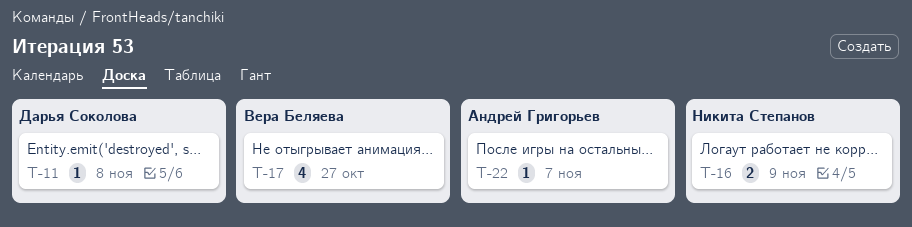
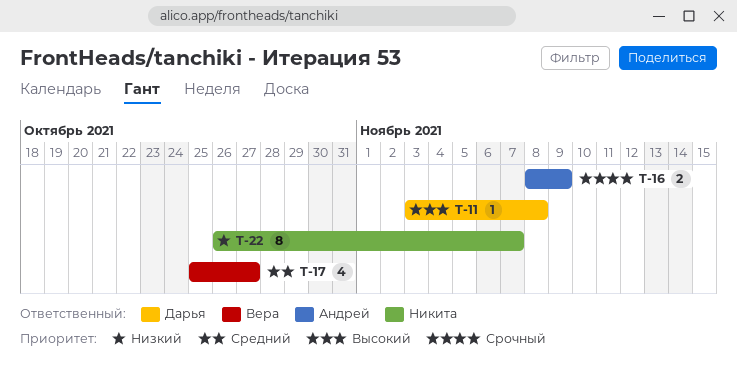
T-16, owner: Никита Степанов -> Андрей Григорьев
T-22, owner: Андрей Григорьев -> Никита Степанов
T-22, estimate: 1 -> 8

